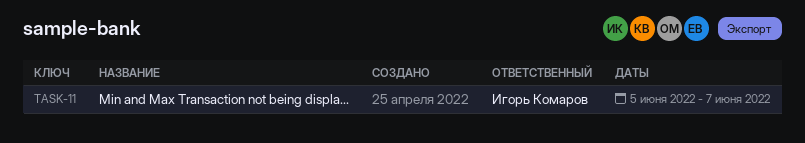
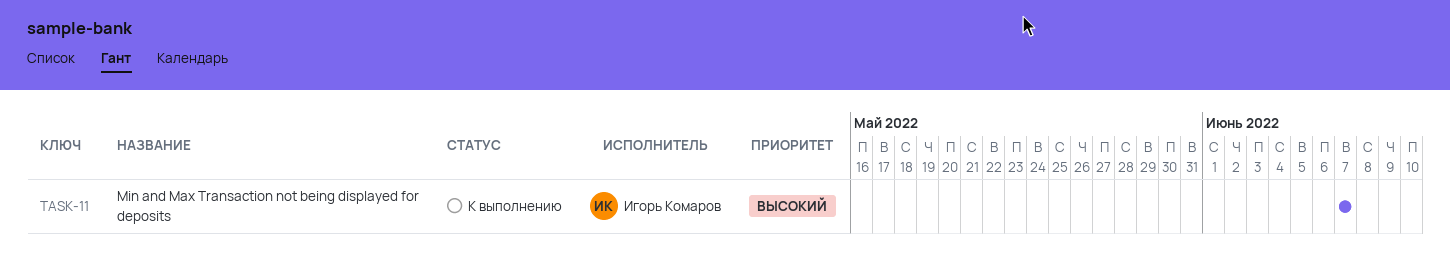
TASK-11, start: Jun 5 -> Jun 7

